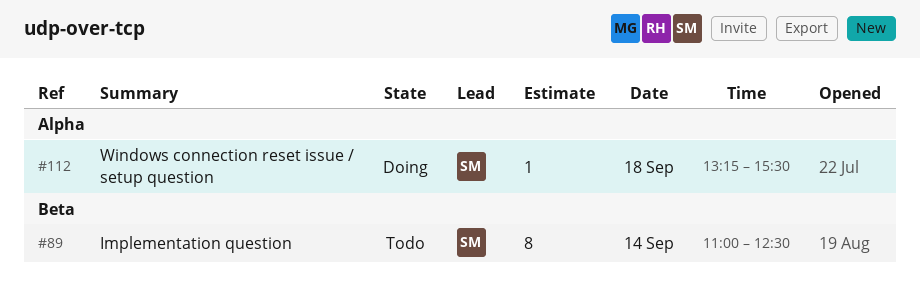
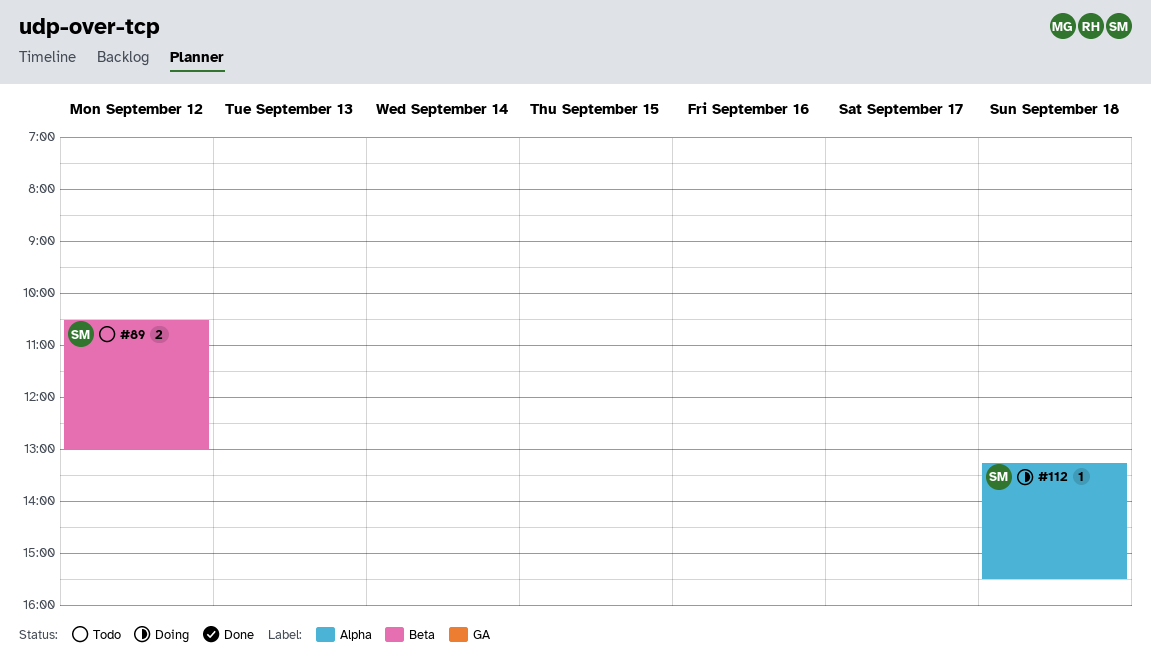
#89, estimate: 8 -> 2
#89, day: Sep 14 -> Sep 12
#89, begins: 11:00 -> 10:30
#89, ends: 12:30 -> 13:00

